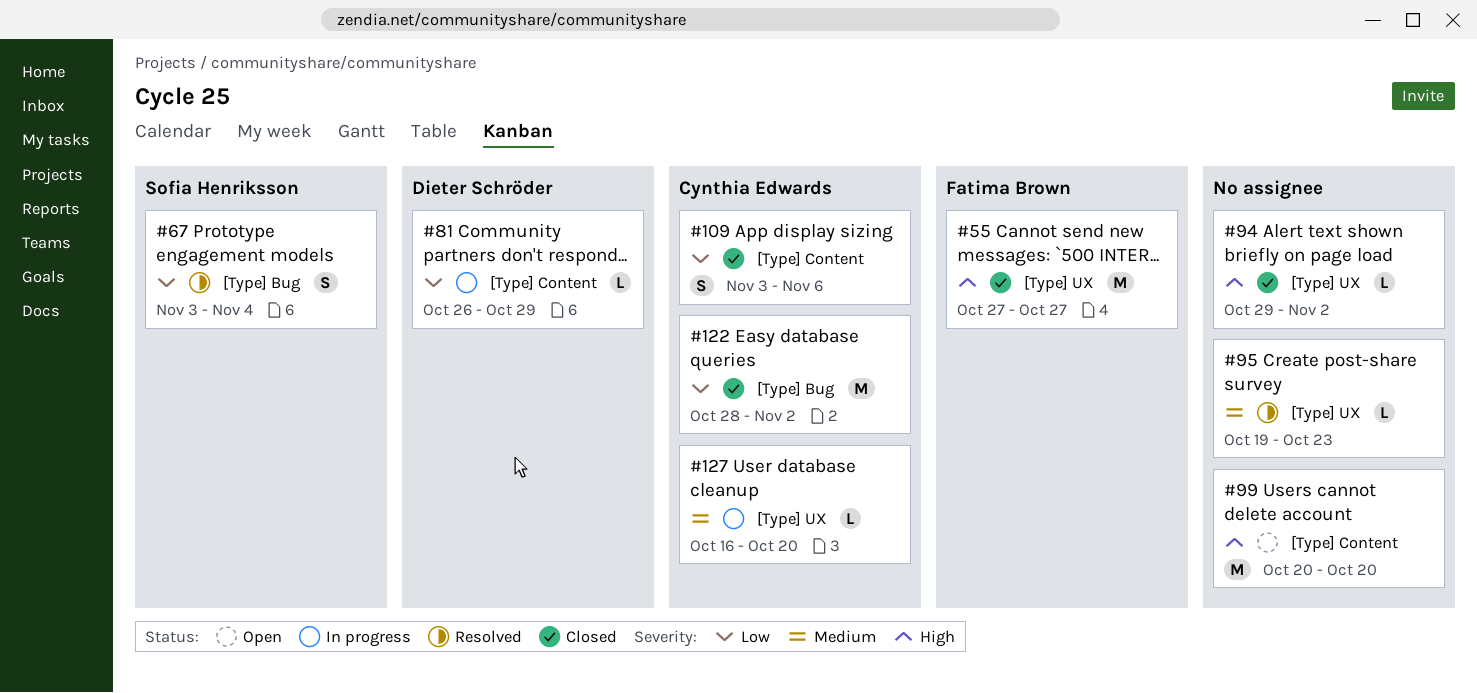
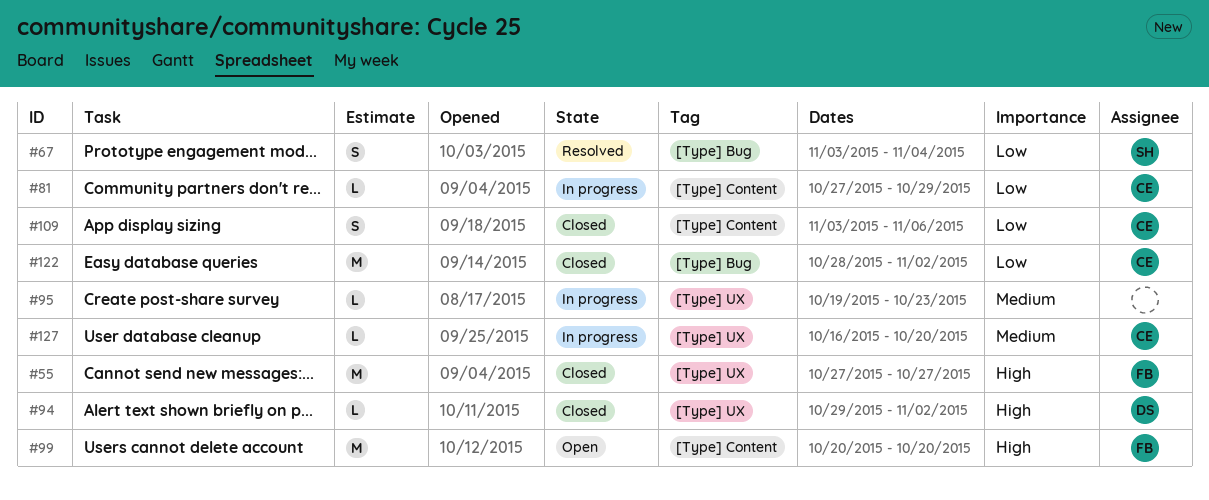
#81, owner: Dieter Schröder -> Cynthia Edwards
#81, start: Oct 26 -> Oct 27
#94, owner: none -> Dieter Schröder
#95, status: Resolved -> In progress
#99, owner: none -> Fatima Brown

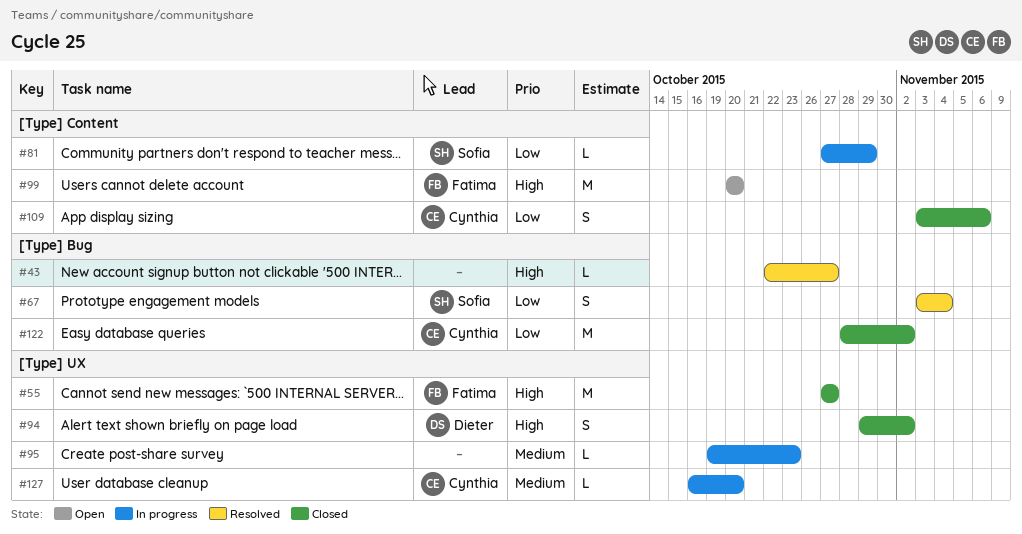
#43: none -> present
#81, owner: Cynthia -> Sofia
#94, estimate: L -> S

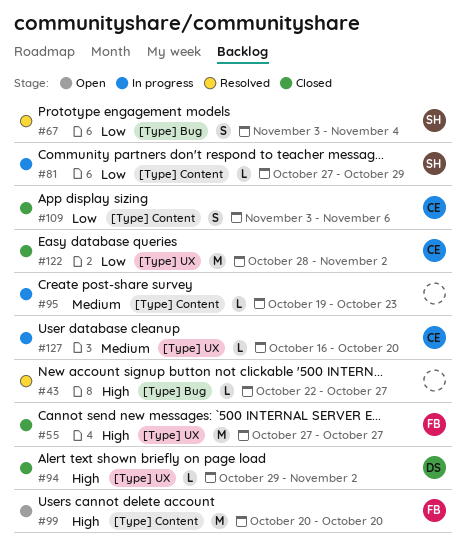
#94, estimate: S -> L
#95, label: [Type] UX -> [Type] Content
#122, label: [Type] Bug -> [Type] UX

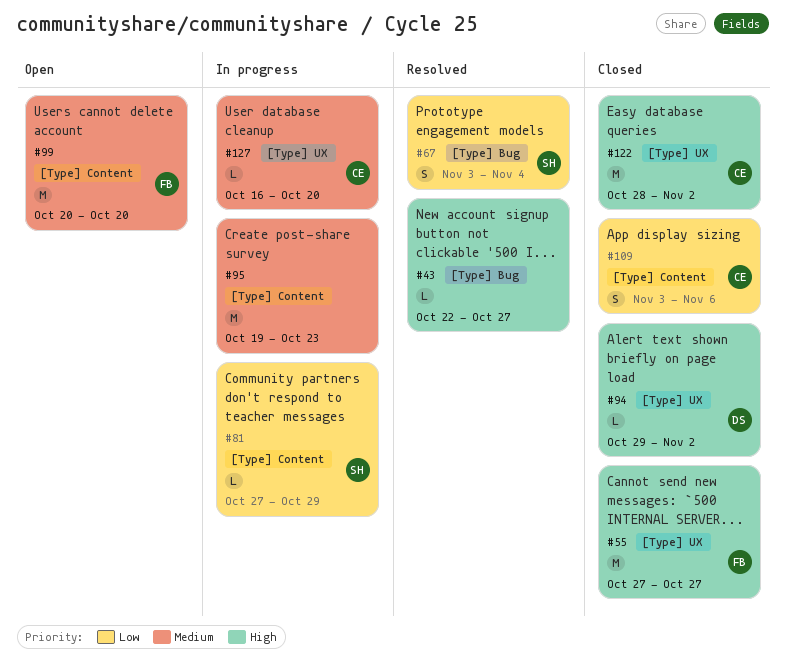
#95, estimate: L -> M
#99, priority: High -> Medium
#122, priority: Low -> High

